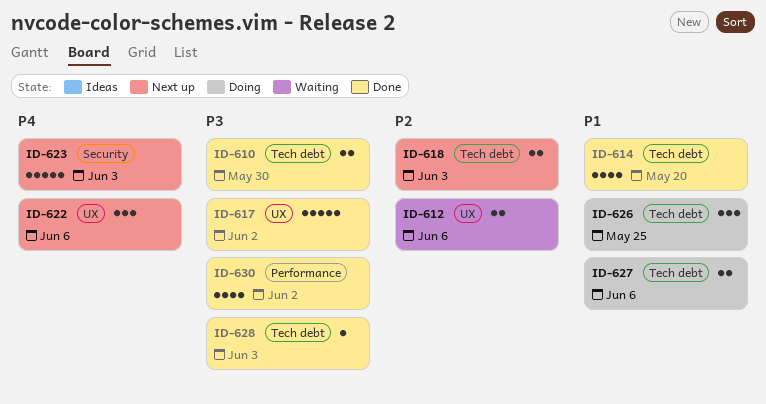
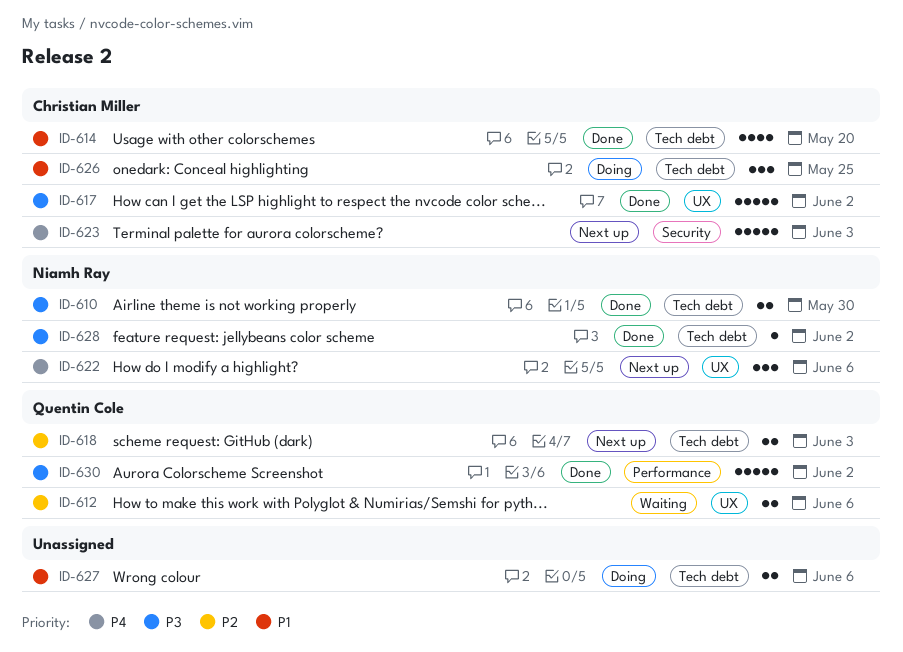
ID-628, due: Jun 3 -> Jun 2
ID-630, estimate: 4 -> 5

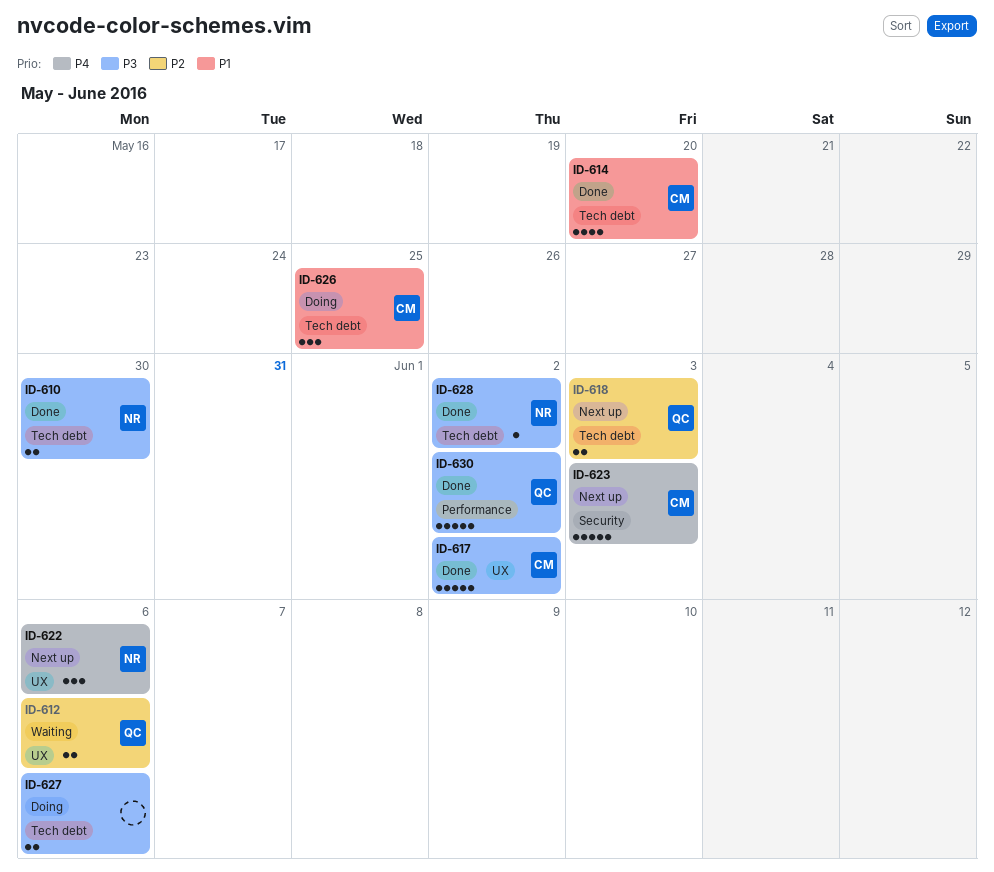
ID-627, priority: P1 -> P3

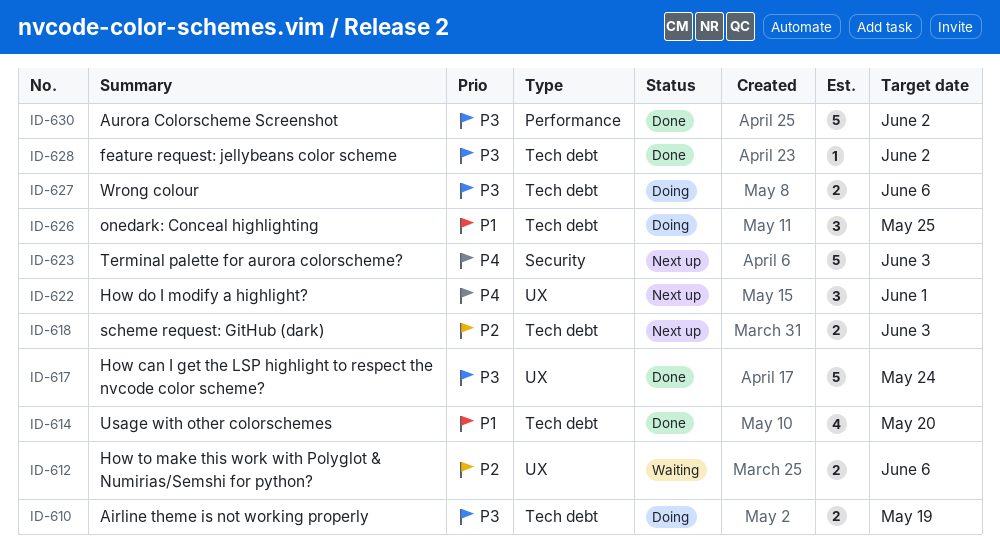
ID-610, status: Done -> Doing
ID-610, due: May 30 -> May 19
ID-617, due: Jun 2 -> May 24
ID-622, due: Jun 6 -> Jun 1

